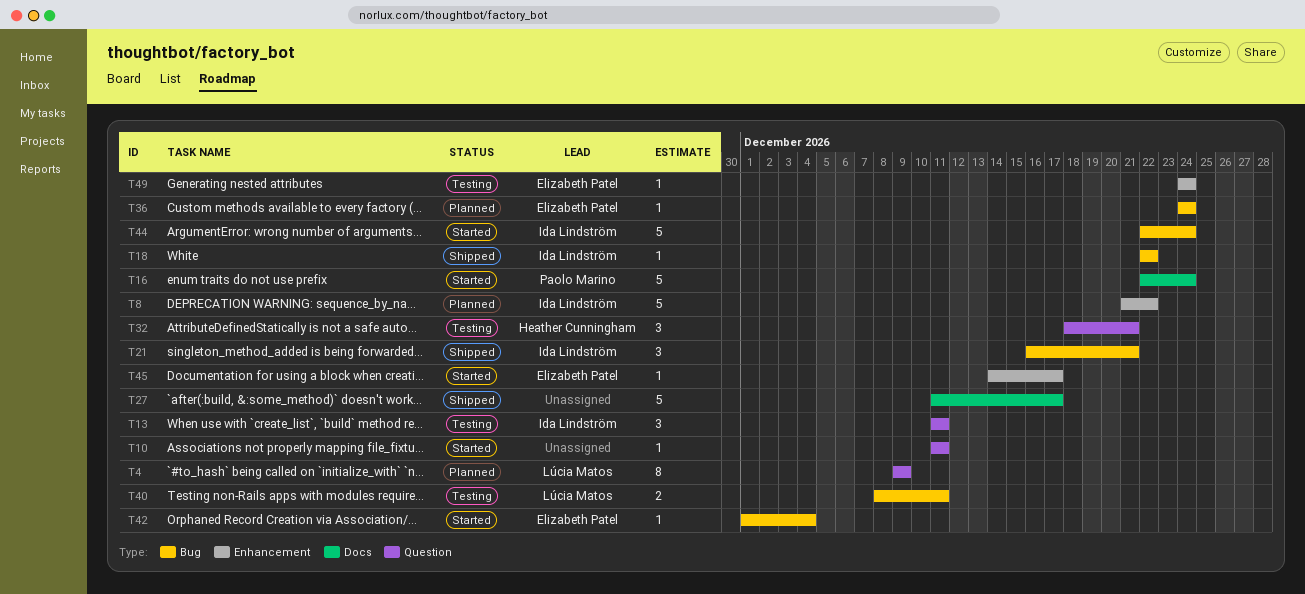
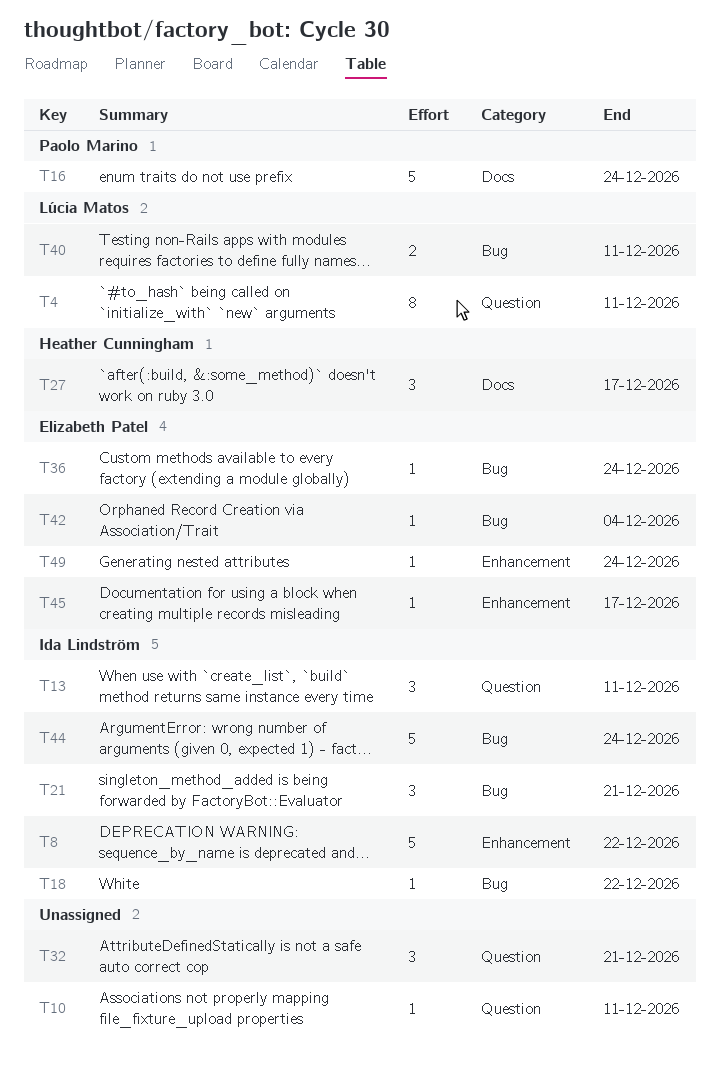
T4, due: Dec 9 -> Dec 11
T27, owner: none -> Heather Cunningham
T27, estimate: 5 -> 3
T32, owner: Heather Cunningham -> none

